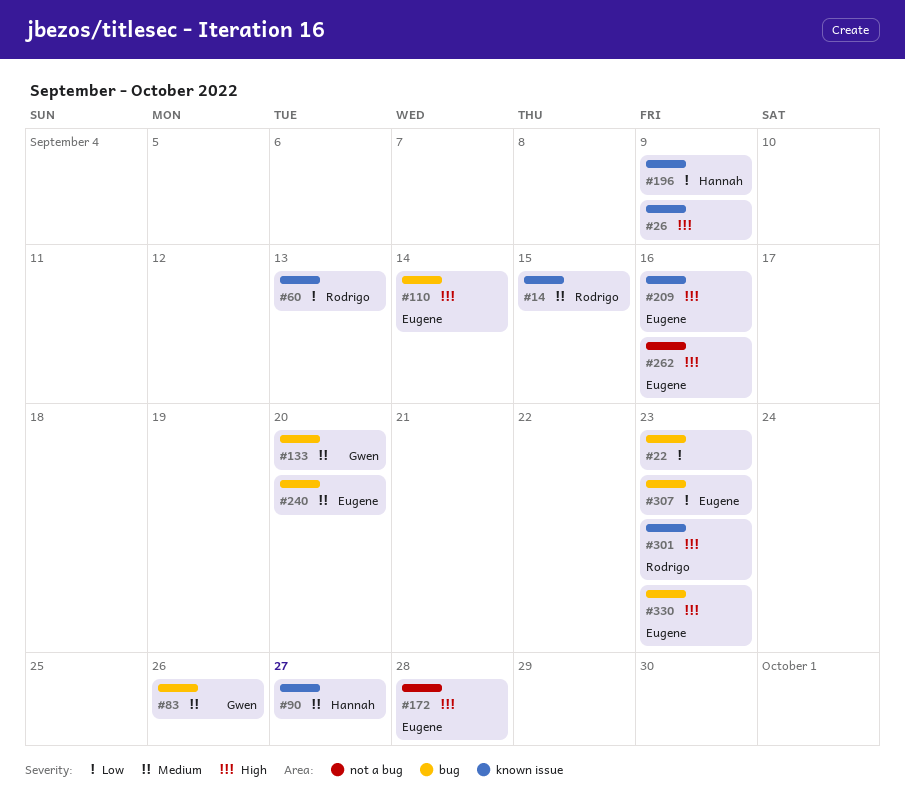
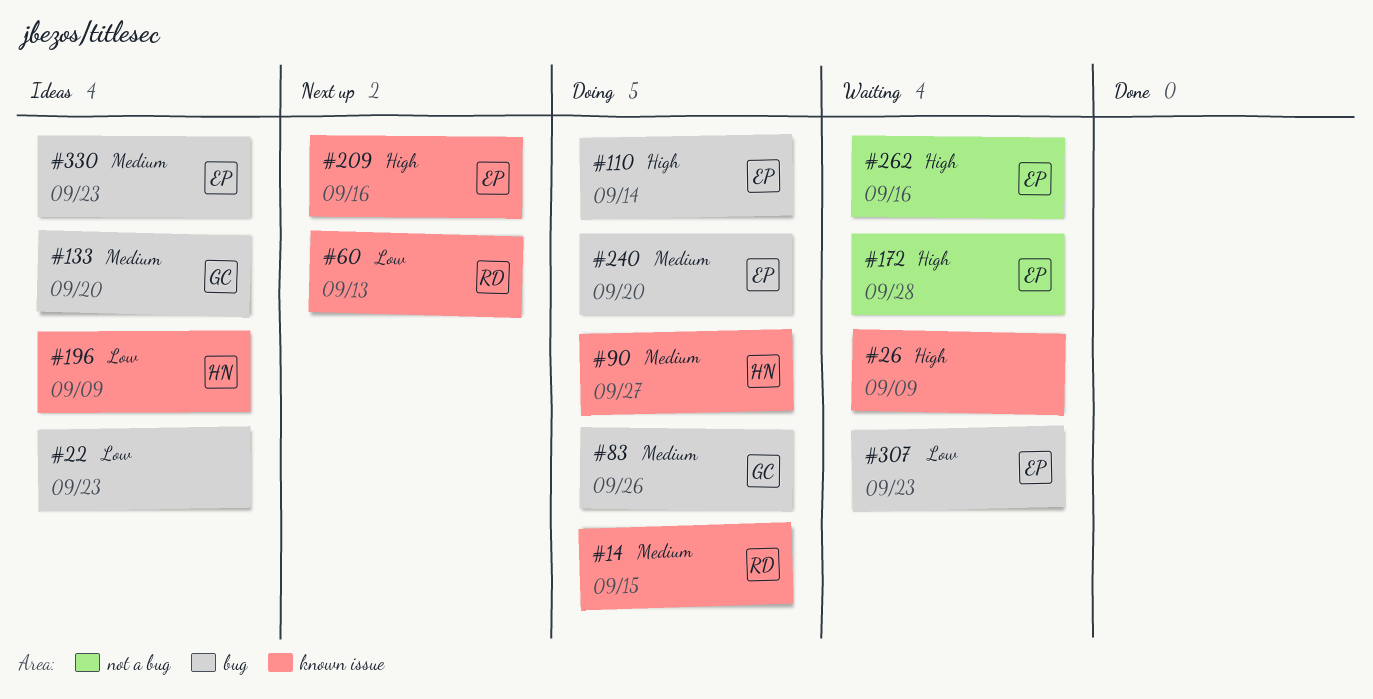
#301: present -> none
#330, priority: High -> Medium

